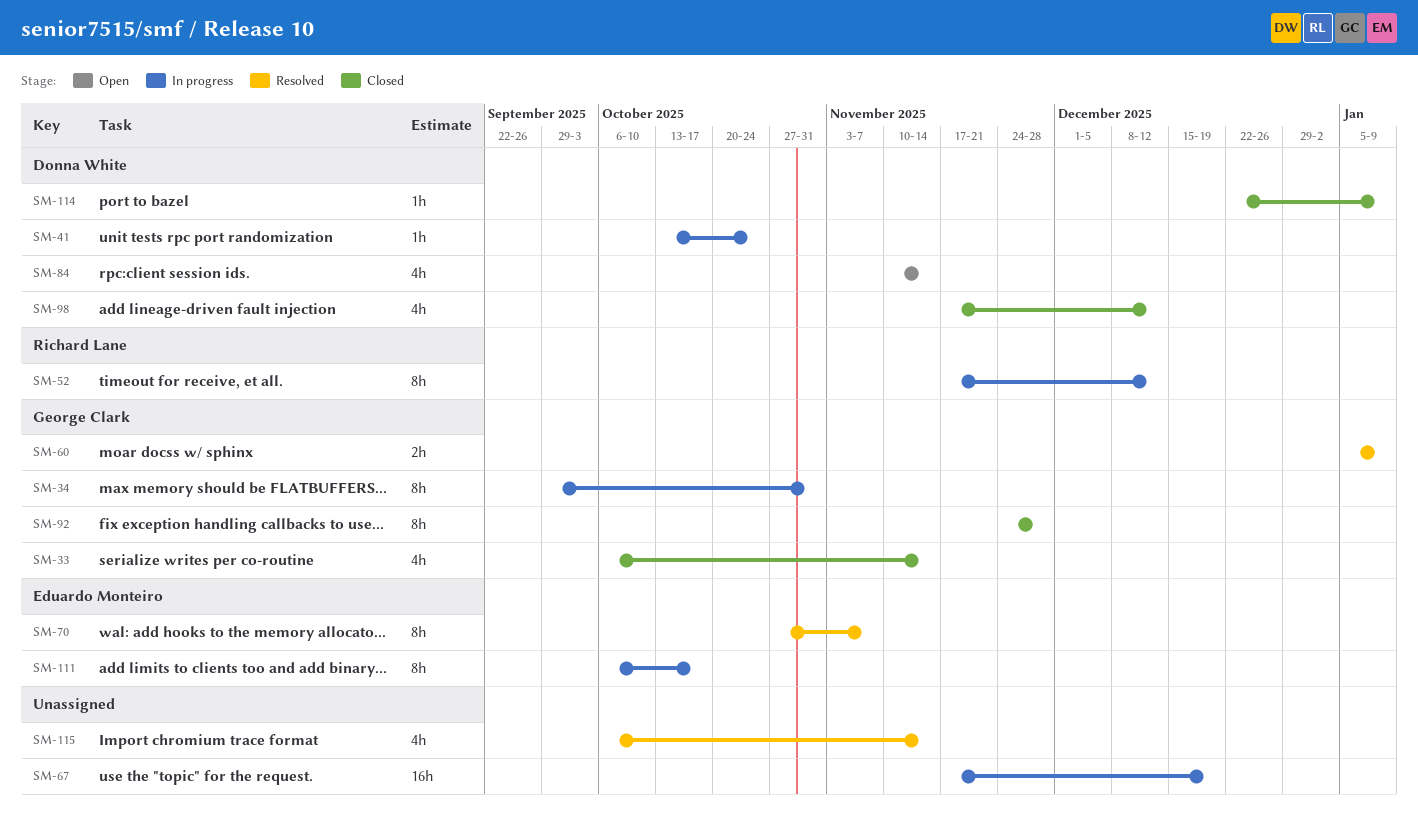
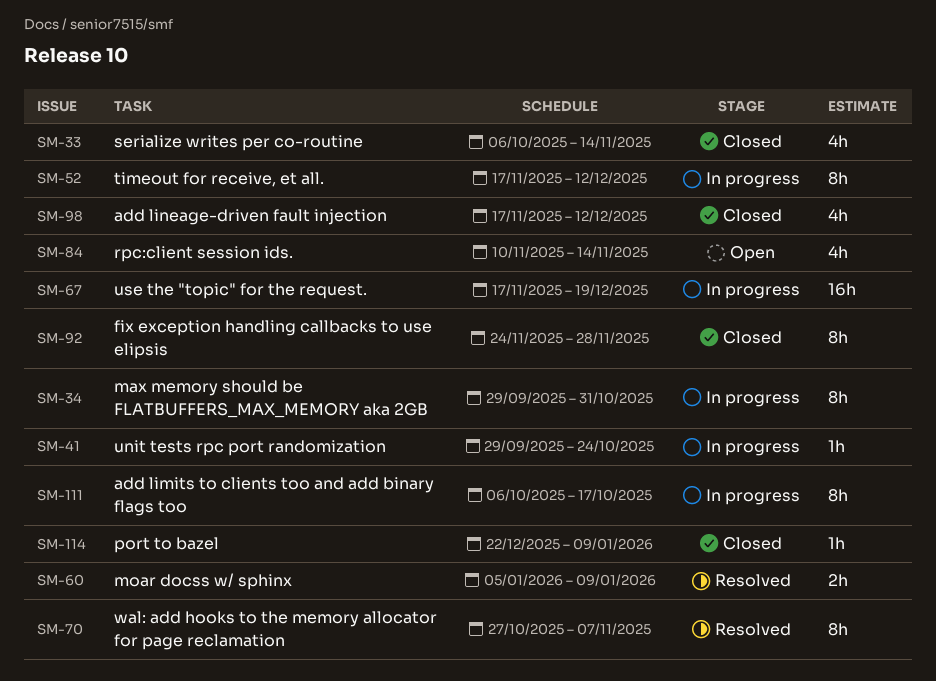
SM-41, start: Oct 13 -> Sep 29
SM-115: present -> none

